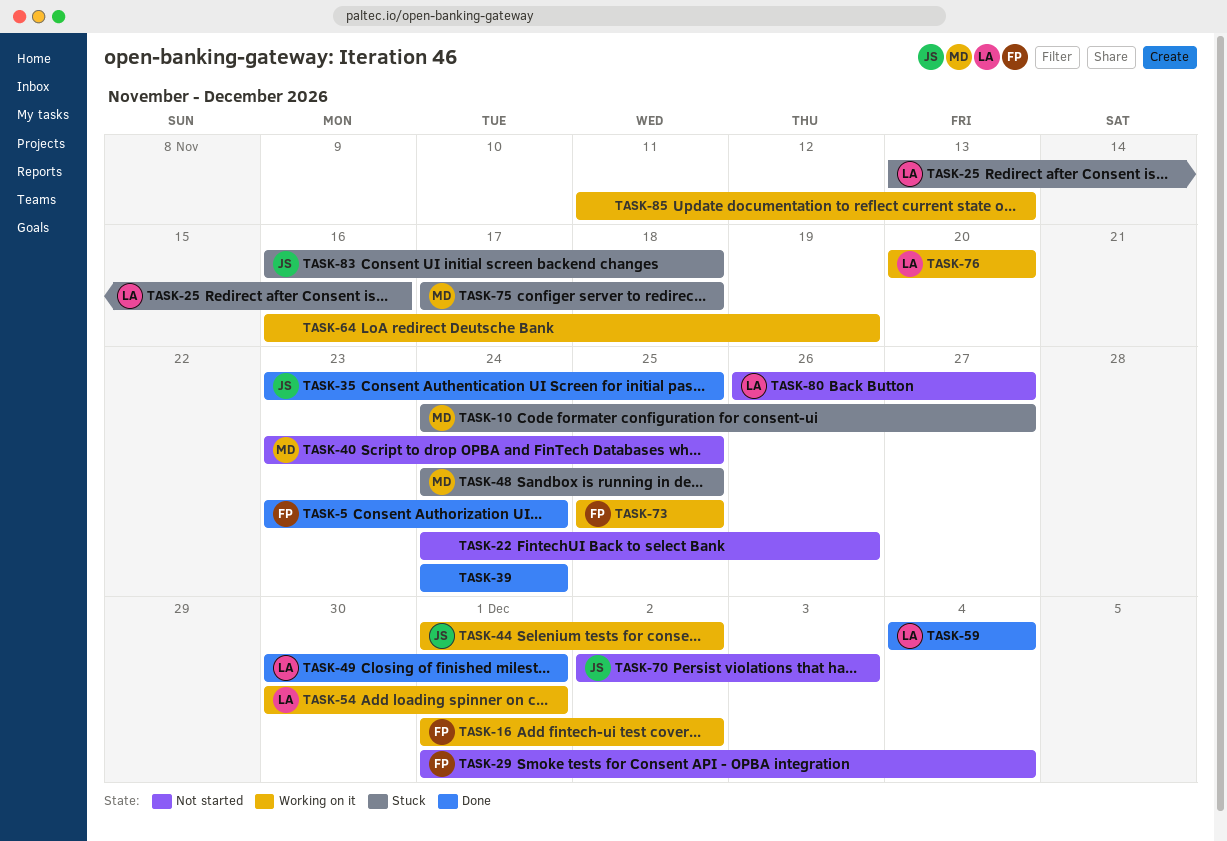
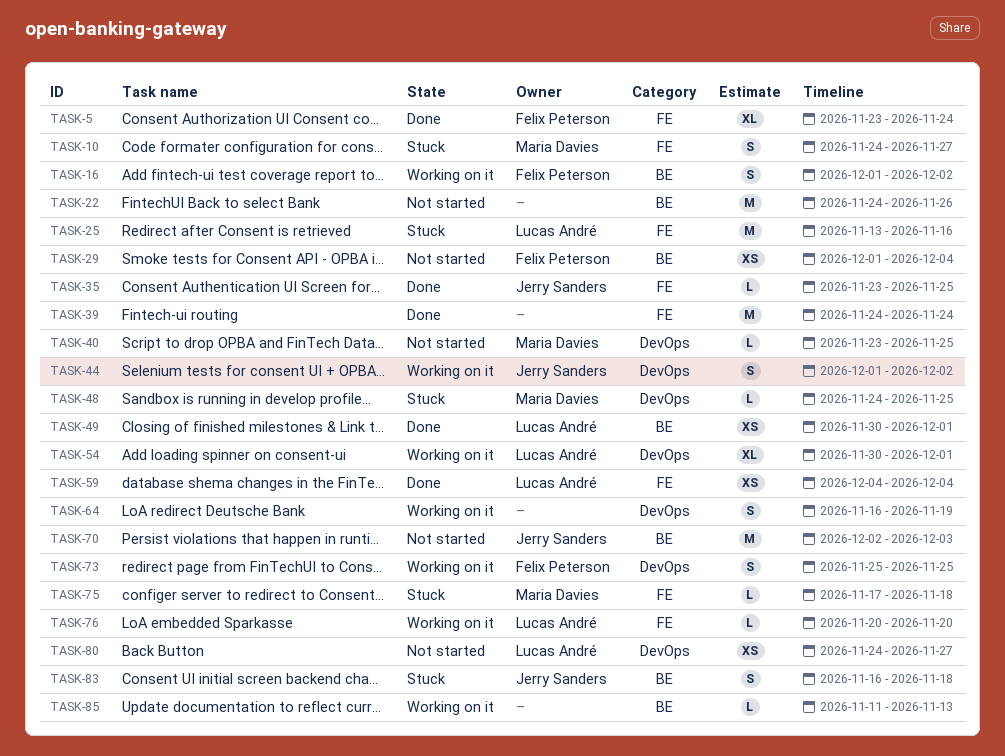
TASK-80, start: Nov 26 -> Nov 24

